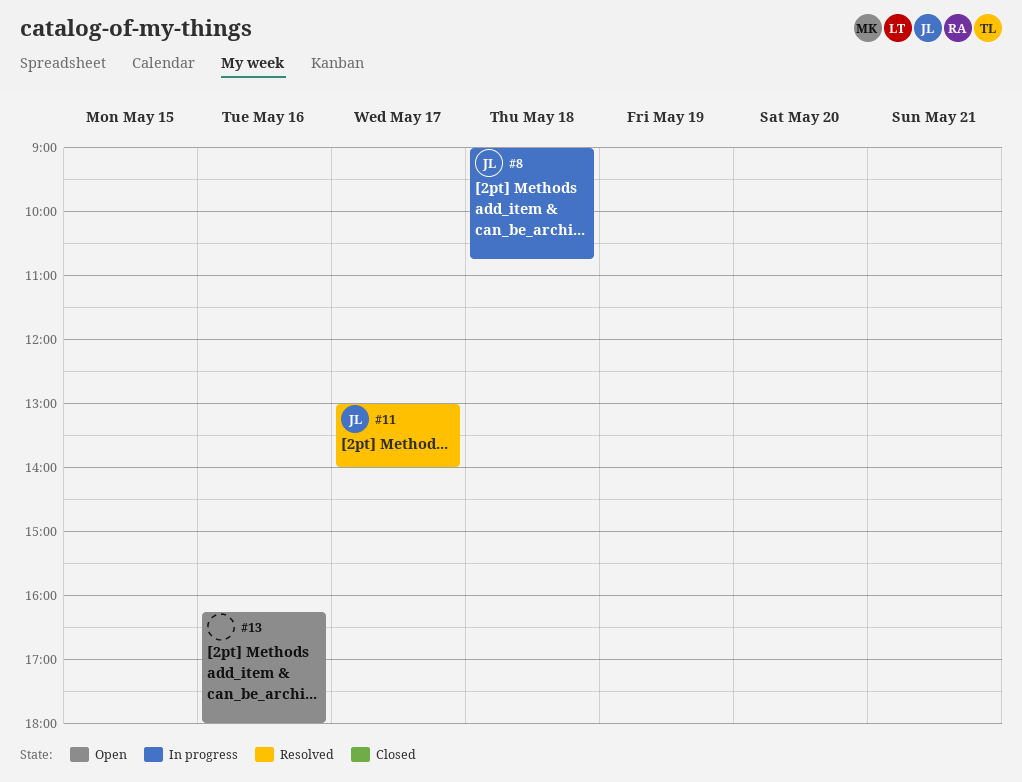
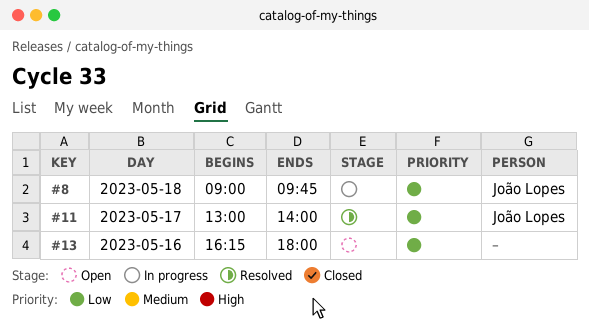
#8, ends: 10:45 -> 09:45

